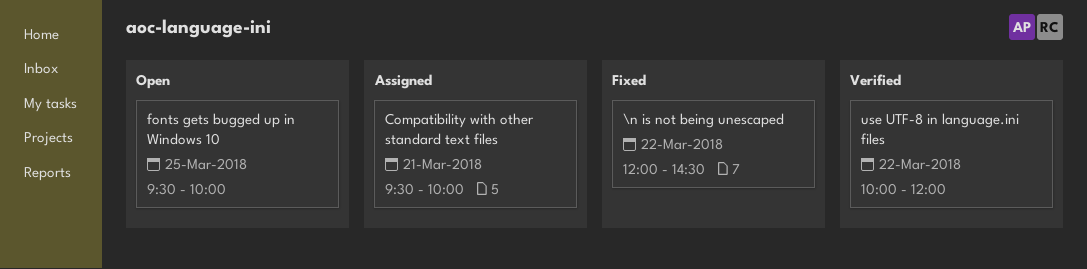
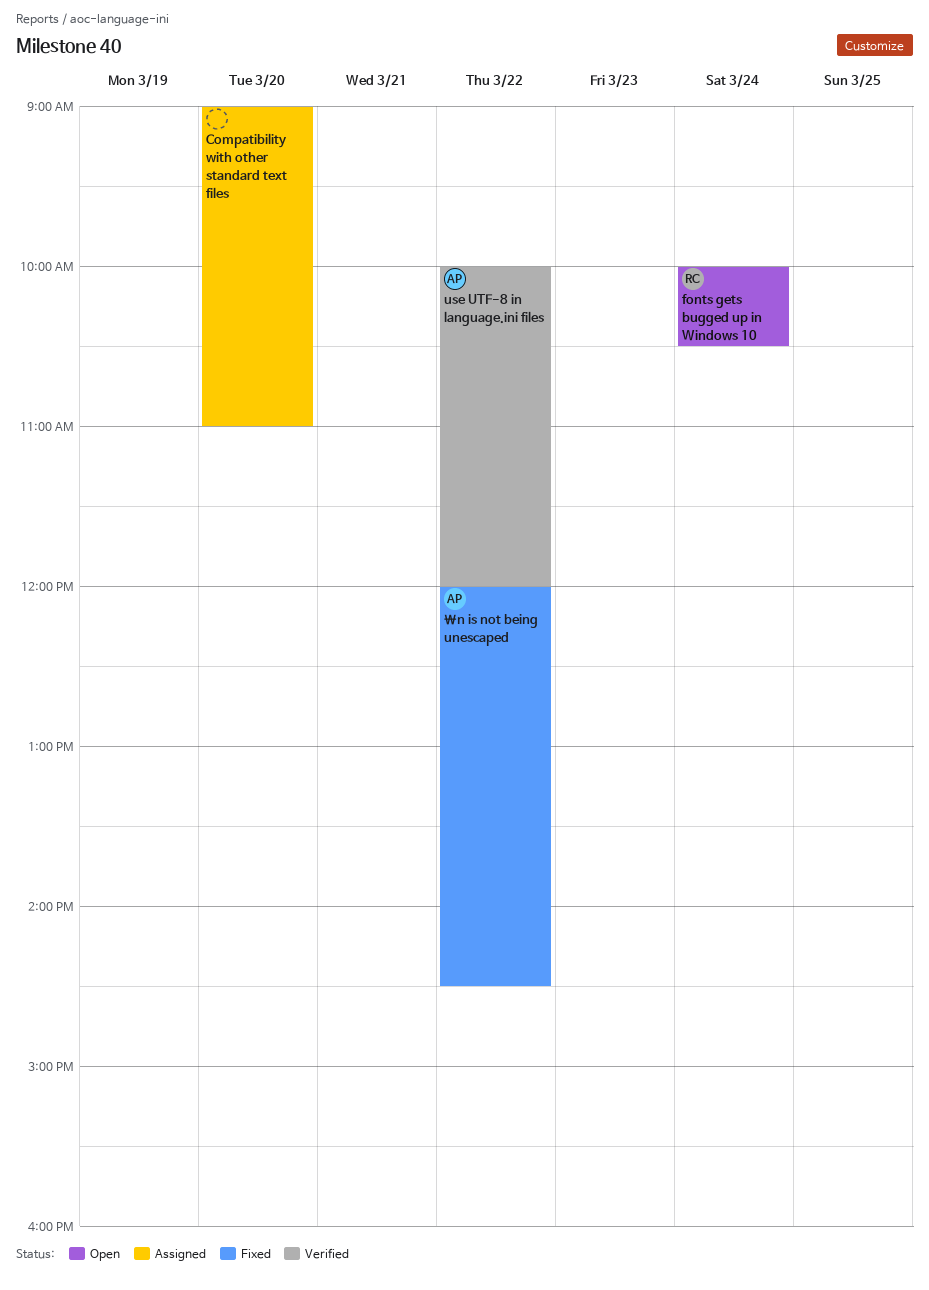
Compatibility with other standard text files, day: Mar 21 -> Mar 20
Compatibility with other standard text files, begins: 09:30 -> 09:00
Compatibility with other standard text files, ends: 10:00 -> 11:00
fonts gets bugged up in Windows 10, day: Mar 25 -> Mar 24
fonts gets bugged up in Windows 10, begins: 09:30 -> 10:00
fonts gets bugged up in Windows 10, ends: 10:00 -> 10:30

